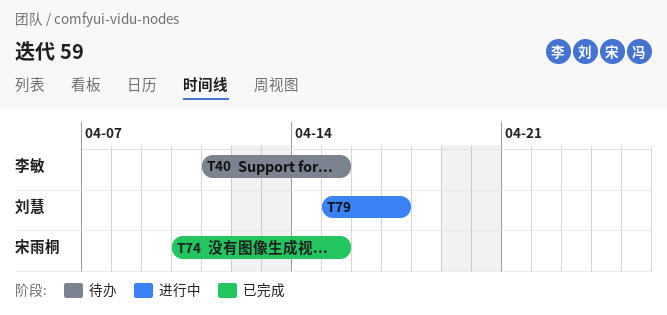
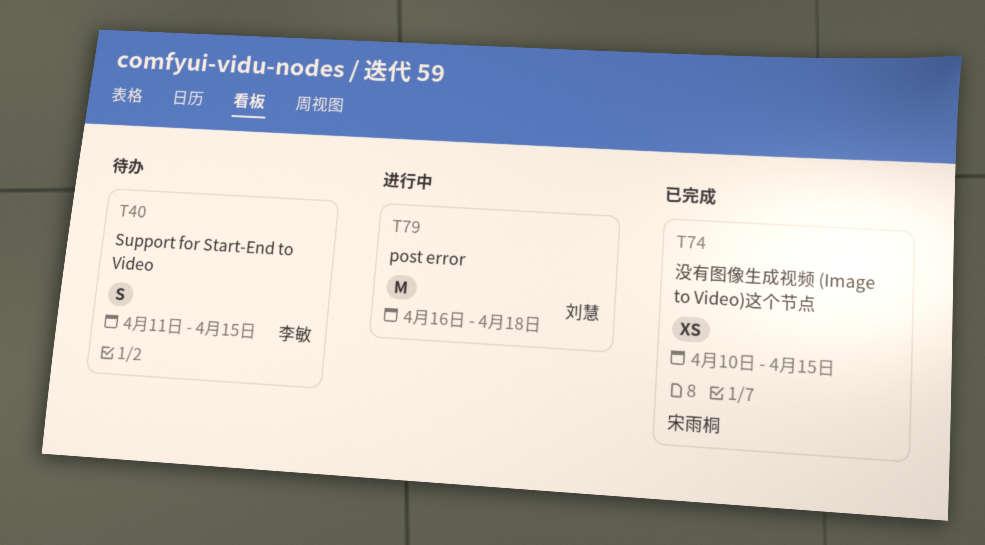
T79, start: Apr 15 -> Apr 16
T79, due: Apr 17 -> Apr 18

